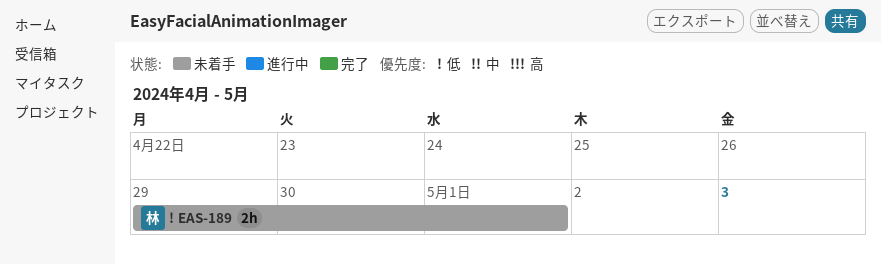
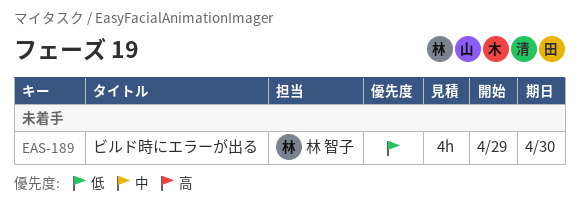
EAS-189, estimate: 2h -> 4h
EAS-189, due: May 1 -> Apr 30

